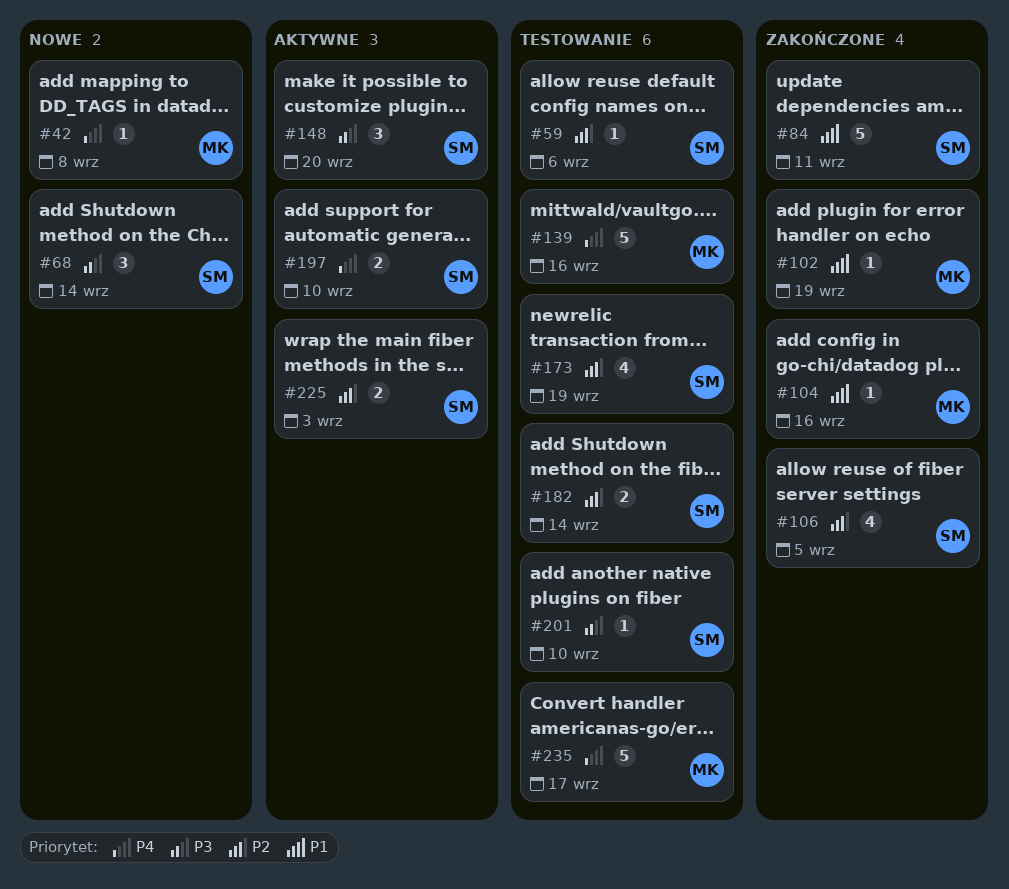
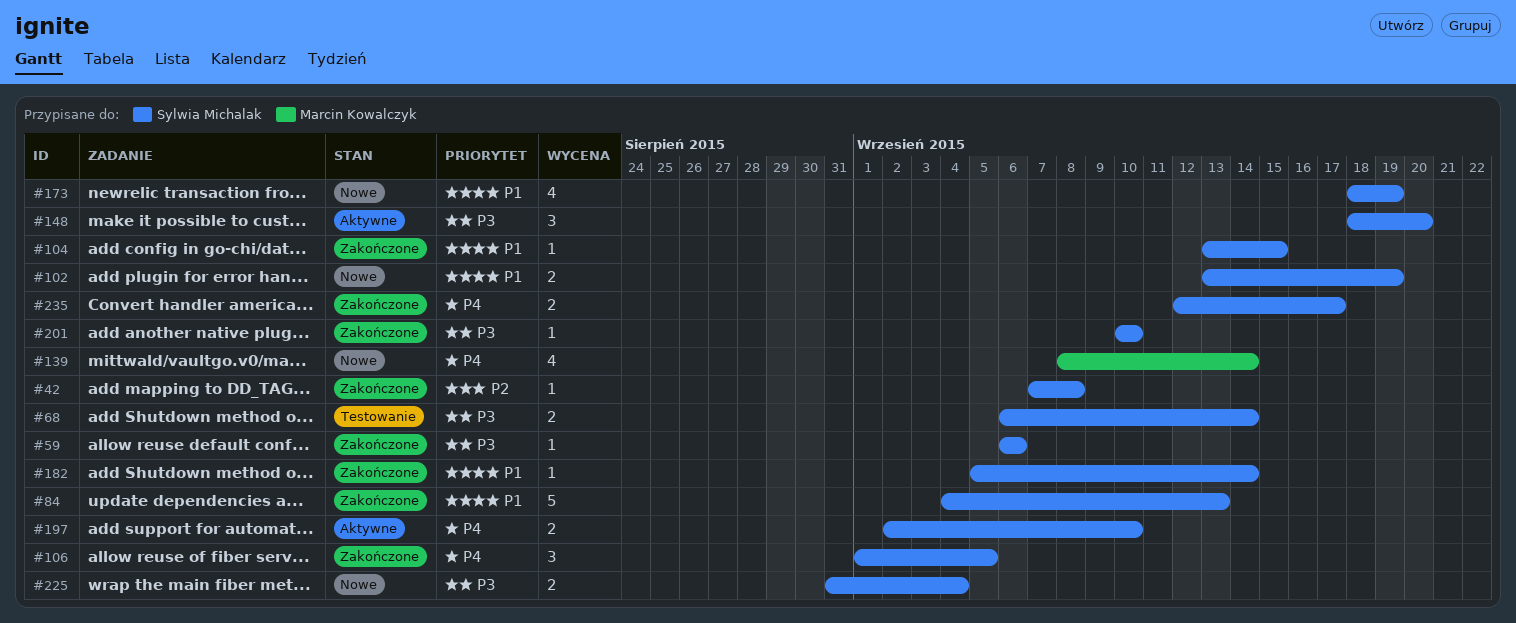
#42, status: Nowe -> Zakończone
#42, owner: Marcin Kowalczyk -> Sylwia Michalak
#42, priority: P4 -> P2
#59, status: Testowanie -> Zakończone
#59, priority: P2 -> P3
#68, status: Nowe -> Testowanie
#68, estimate: 3 -> 2
#84, due: Sep 11 -> Sep 13
#102, status: Zakończone -> Nowe
#102, owner: Marcin Kowalczyk -> Sylwia Michalak
#102, estimate: 1 -> 2
#104, owner: Marcin Kowalczyk -> Sylwia Michalak
#104, due: Sep 16 -> Sep 15
#106, priority: P2 -> P4
#106, estimate: 4 -> 3
#139, status: Testowanie -> Nowe
#139, estimate: 5 -> 4
#139, due: Sep 16 -> Sep 14
#173, status: Testowanie -> Nowe
#173, priority: P2 -> P1
#182, status: Testowanie -> Zakończone
#182, priority: P2 -> P1
#182, estimate: 2 -> 1
#201, status: Testowanie -> Zakończone
#225, status: Aktywne -> Nowe
#225, priority: P2 -> P3
#225, due: Sep 3 -> Sep 4
#235, status: Testowanie -> Zakończone
#235, owner: Marcin Kowalczyk -> Sylwia Michalak
#235, estimate: 5 -> 2

